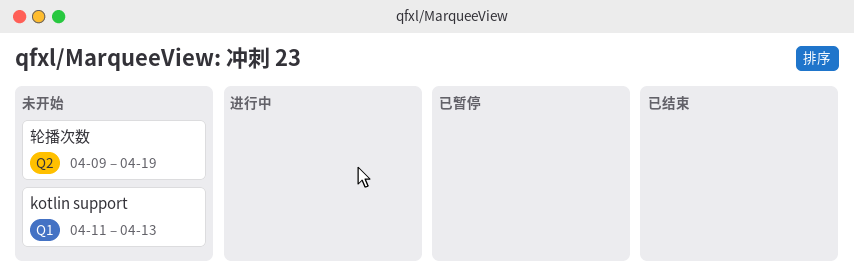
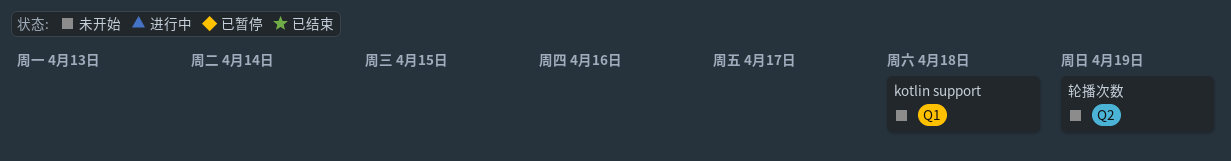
kotlin support, due: Apr 13 -> Apr 18

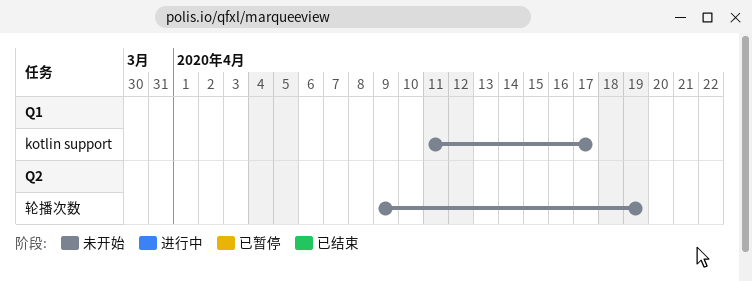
kotlin support, due: Apr 18 -> Apr 17

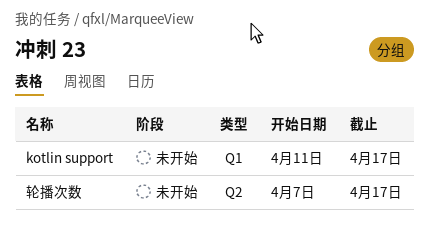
轮播次数, start: Apr 9 -> Apr 7
轮播次数, due: Apr 19 -> Apr 17

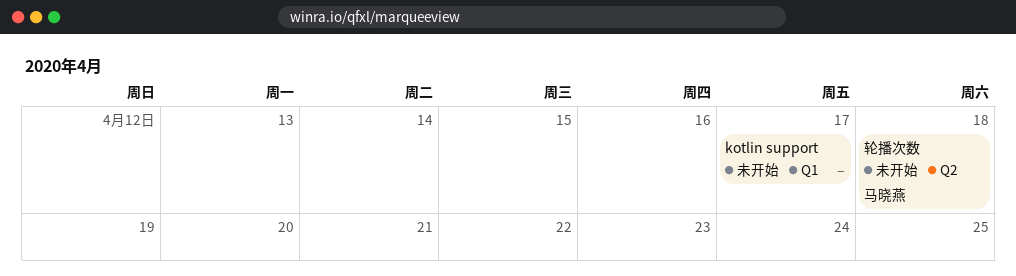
轮播次数, due: Apr 17 -> Apr 18

